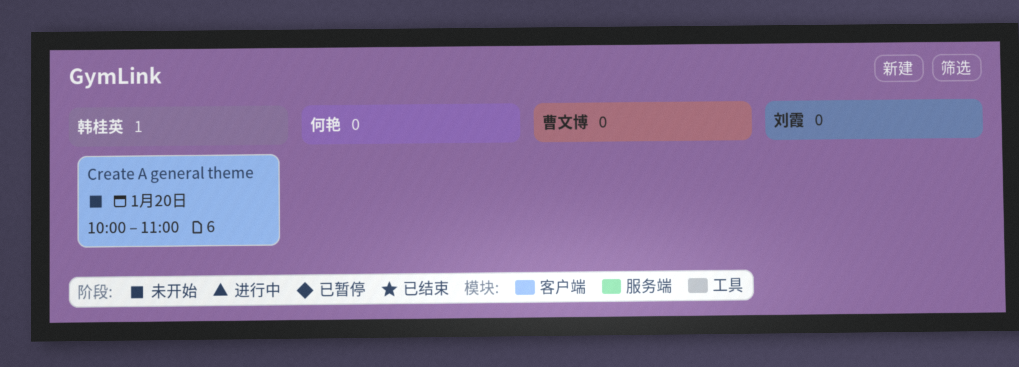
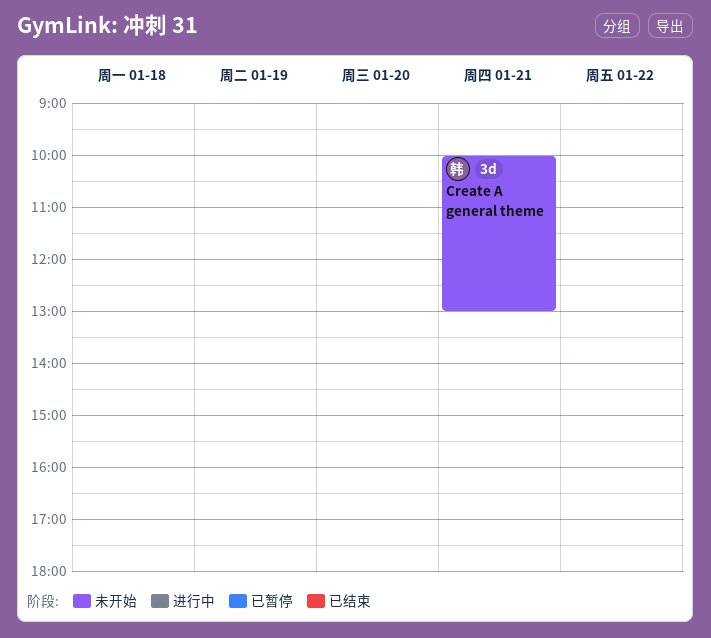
Create A general theme, day: Jan 20 -> Jan 21
Create A general theme, ends: 11:00 -> 13:00

